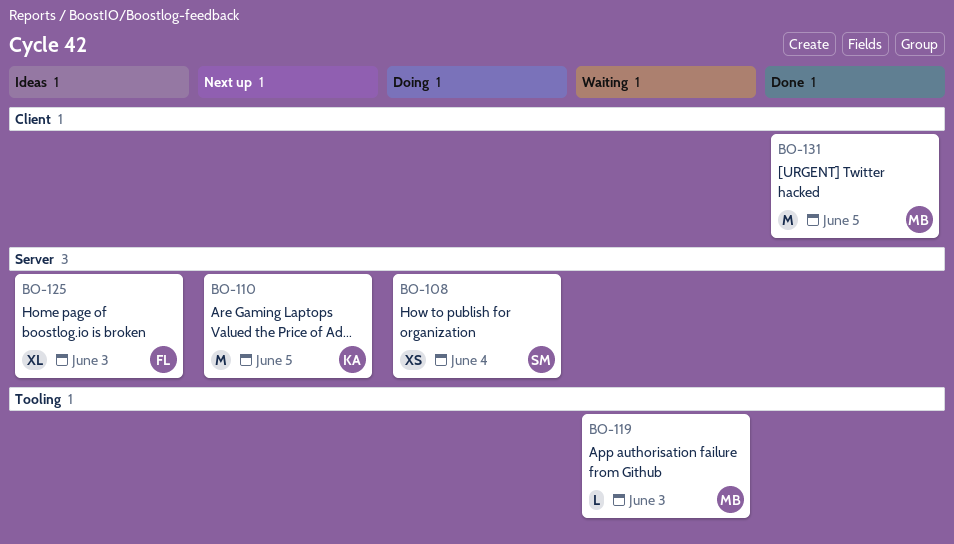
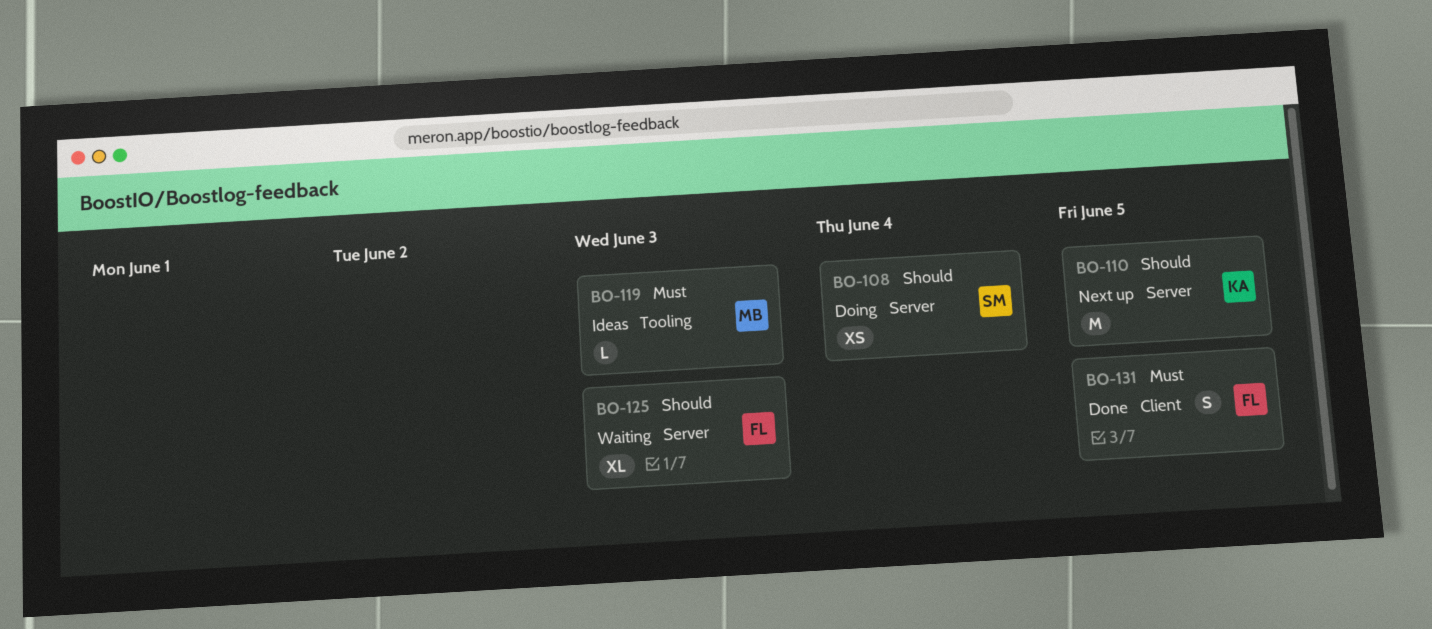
BO-119, status: Waiting -> Ideas
BO-125, status: Ideas -> Waiting
BO-131, owner: MB -> FL
BO-131, estimate: M -> S

